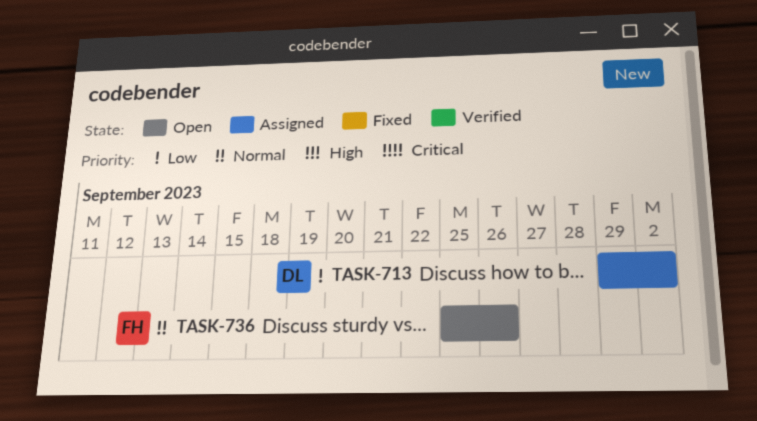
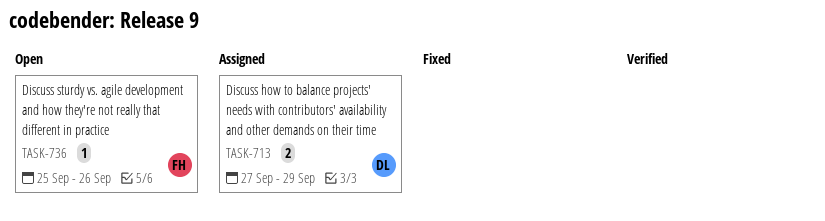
TASK-713, start: Sep 29 -> Sep 27
TASK-713, due: Oct 2 -> Sep 29

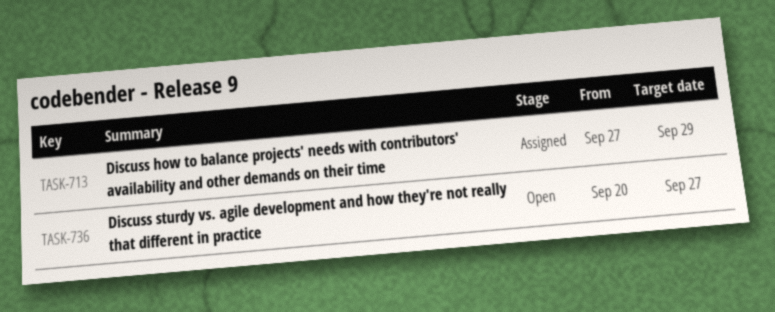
TASK-736, start: Sep 25 -> Sep 20
TASK-736, due: Sep 26 -> Sep 27

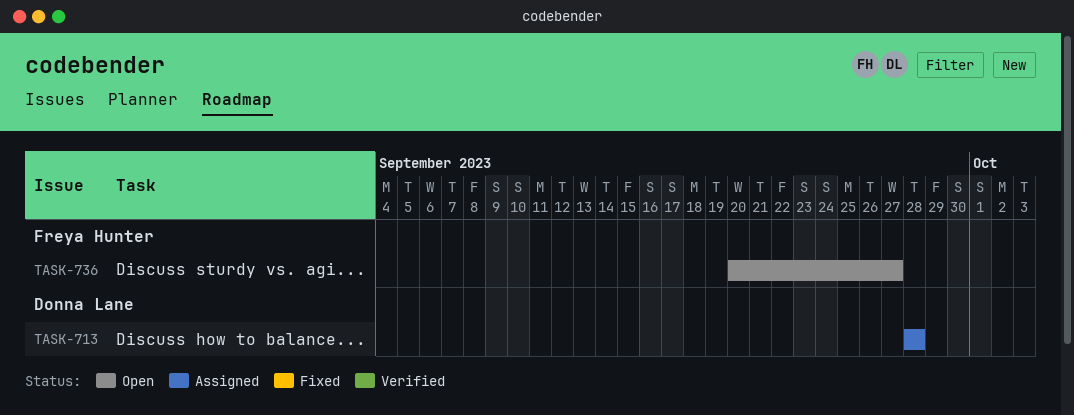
TASK-713, start: Sep 27 -> Sep 28
TASK-713, due: Sep 29 -> Sep 28

